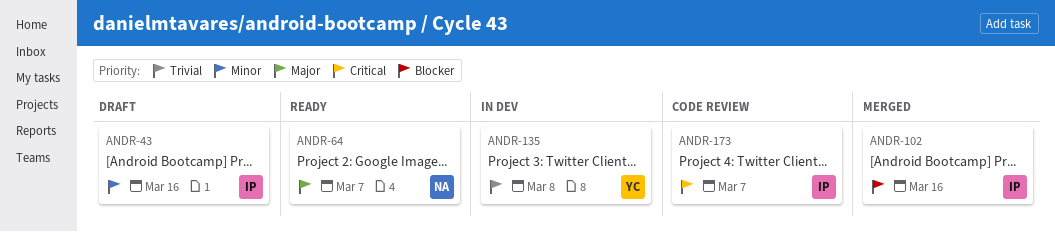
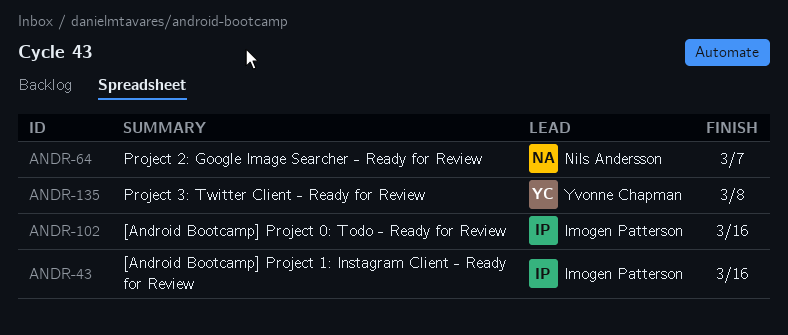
ANDR-173: present -> none

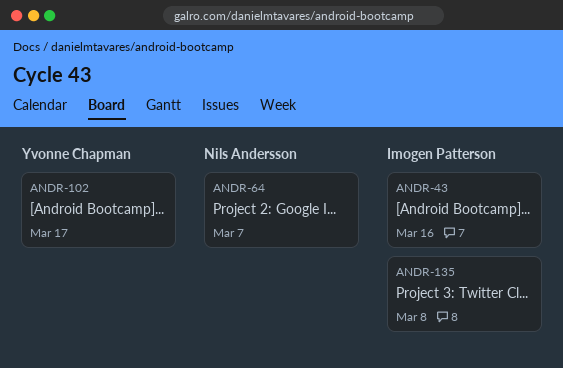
ANDR-102, owner: Imogen Patterson -> Yvonne Chapman
ANDR-102, due: Mar 16 -> Mar 17
ANDR-135, owner: Yvonne Chapman -> Imogen Patterson

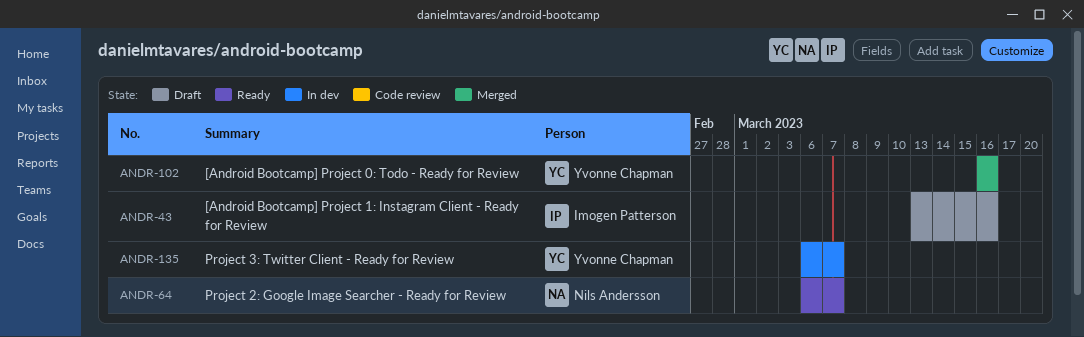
ANDR-102, due: Mar 17 -> Mar 16
ANDR-135, owner: Imogen Patterson -> Yvonne Chapman
ANDR-135, due: Mar 8 -> Mar 7

